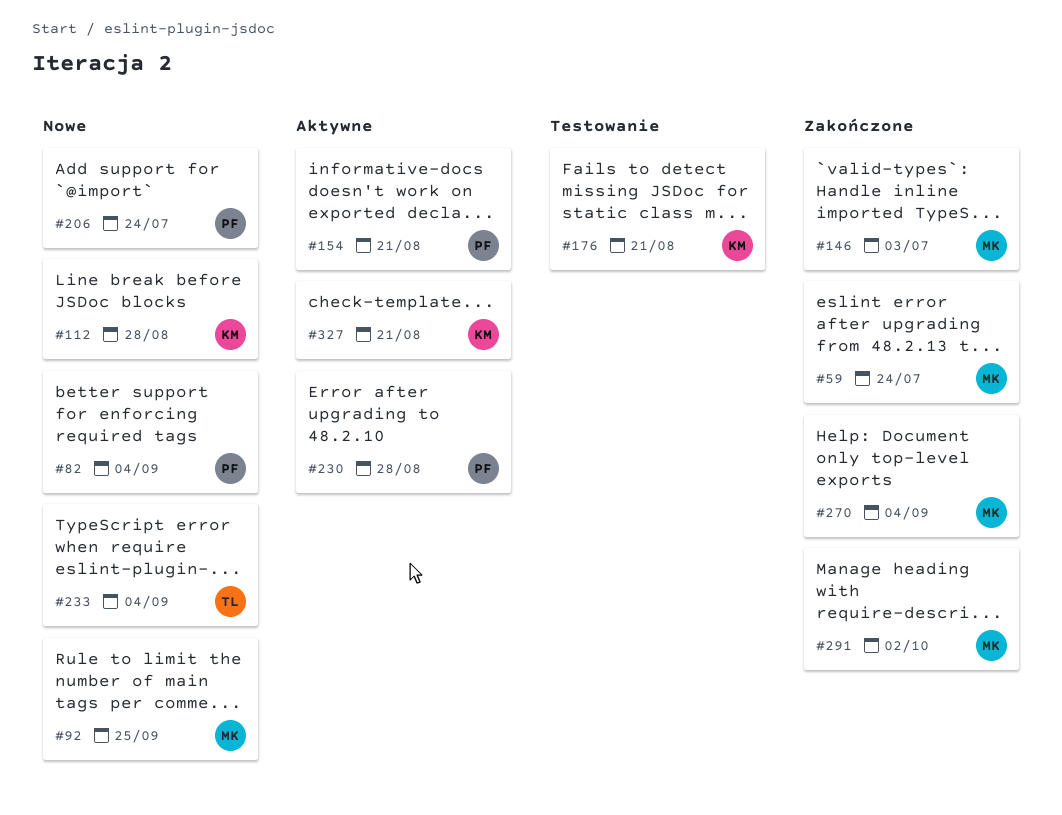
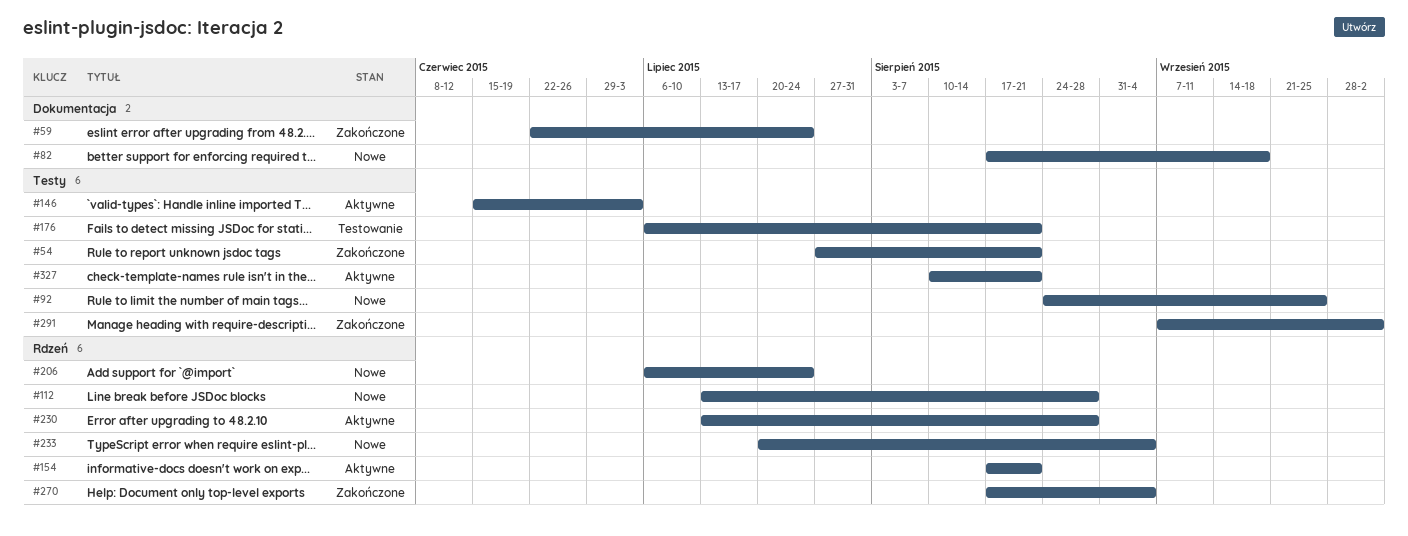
#54: none -> present
#82, due: Sep 4 -> Sep 18
#146, status: Zakończone -> Aktywne

